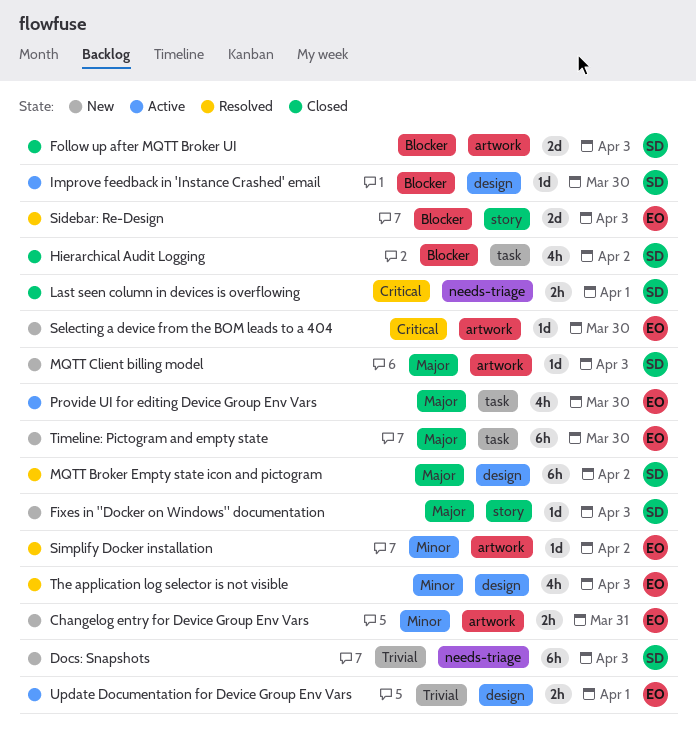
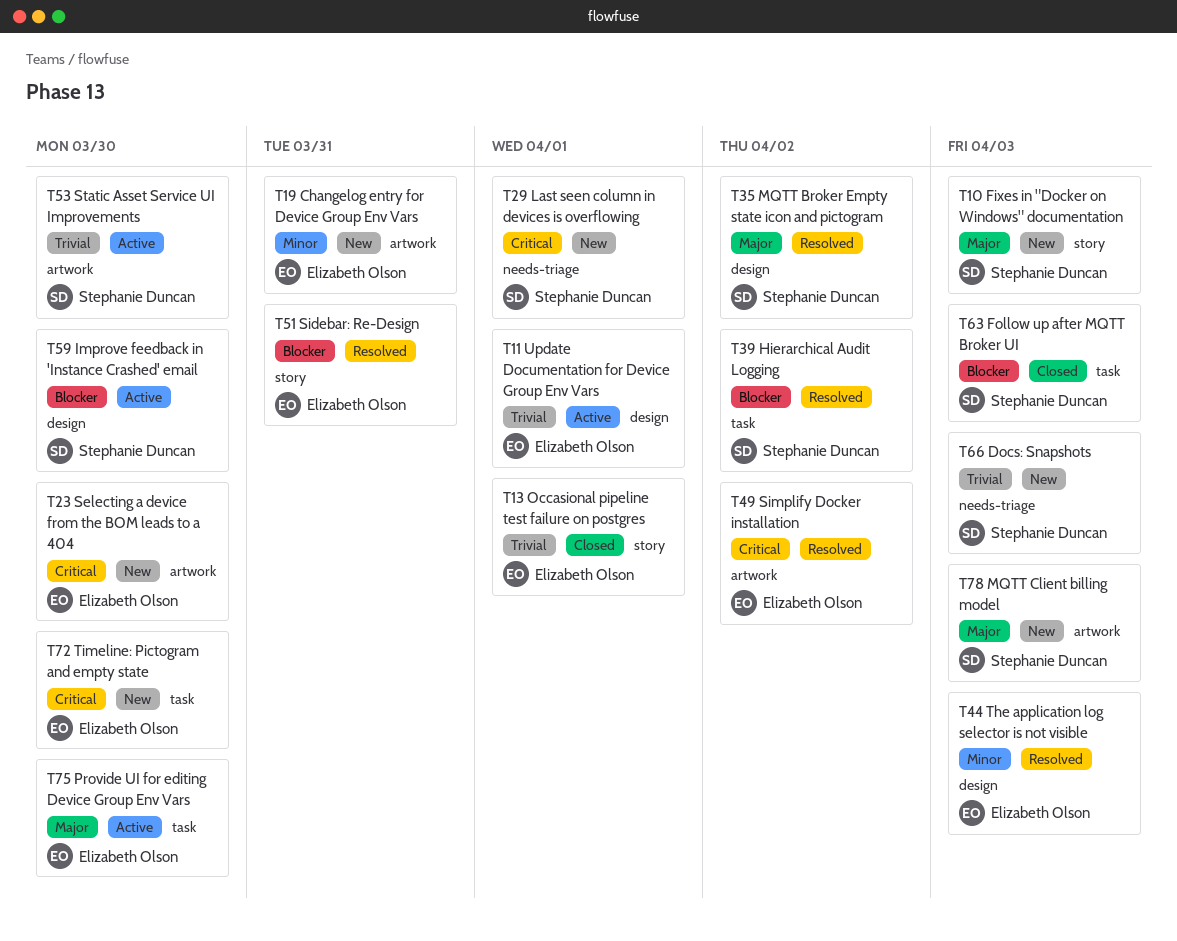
Follow up after MQTT Broker UI, label: artwork -> task
Hierarchical Audit Logging, status: Closed -> Resolved
Last seen column in devices is overflowing, status: Closed -> New
Occasional pipeline test failure on postgres: none -> present
Sidebar: Re-Design, due: Apr 3 -> Mar 31
Simplify Docker installation, priority: Minor -> Critical
Static Asset Service UI Improvements: none -> present
Timeline: Pictogram and empty state, priority: Major -> Critical

